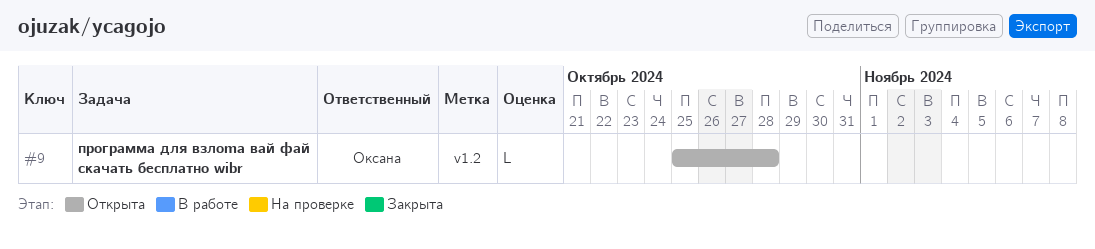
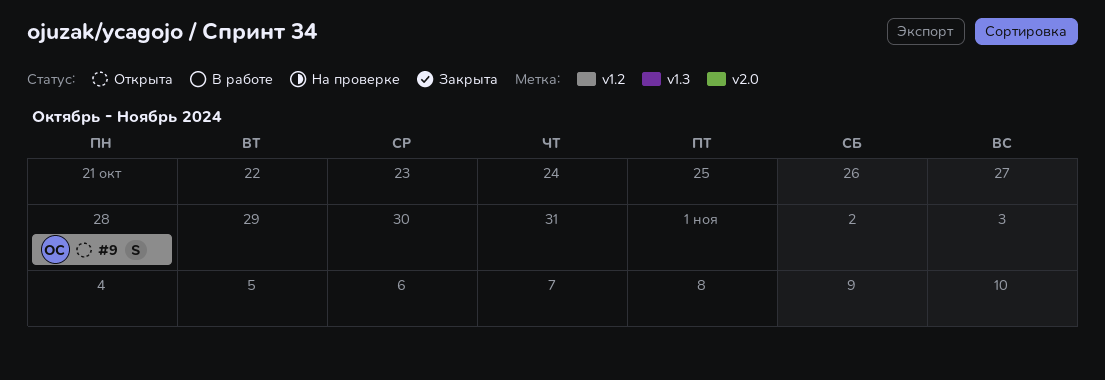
#9, estimate: L -> S
#9, start: Oct 25 -> Oct 28

